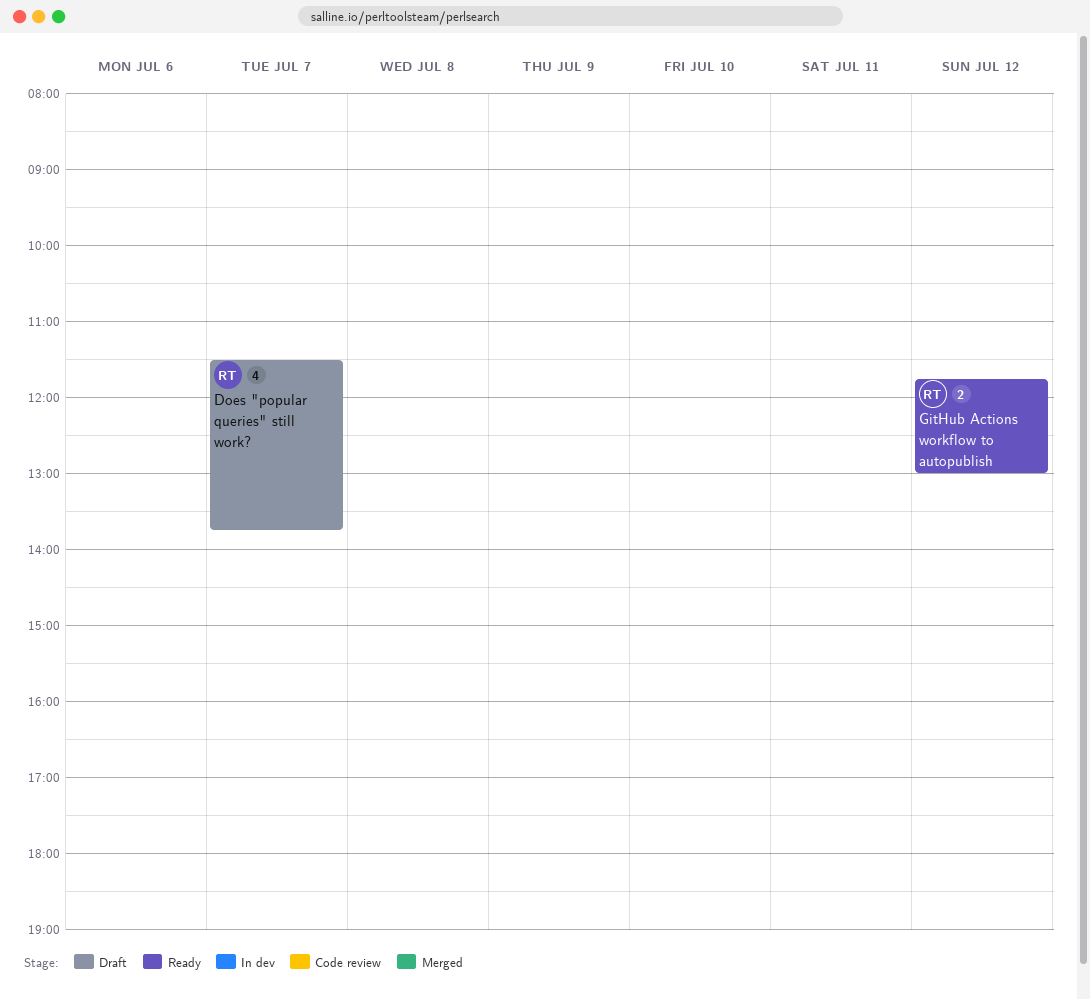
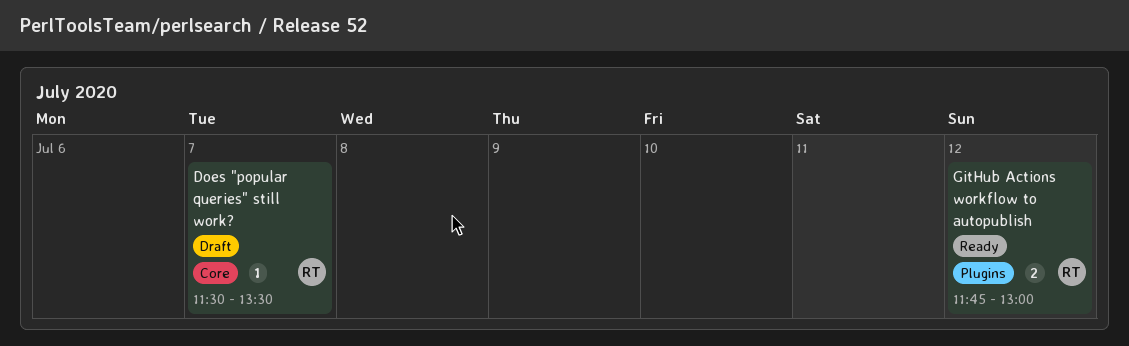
Does "popular queries" still work?, estimate: 4 -> 1
Does "popular queries" still work?, ends: 13:45 -> 13:30

